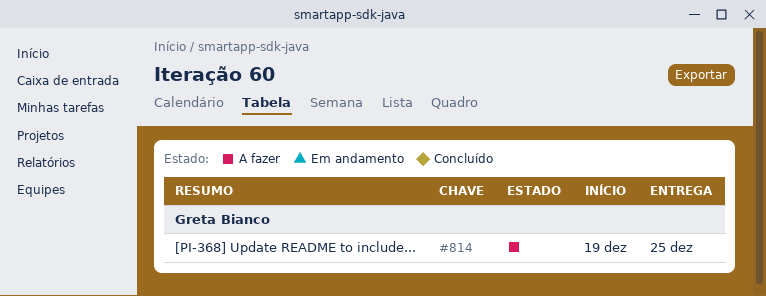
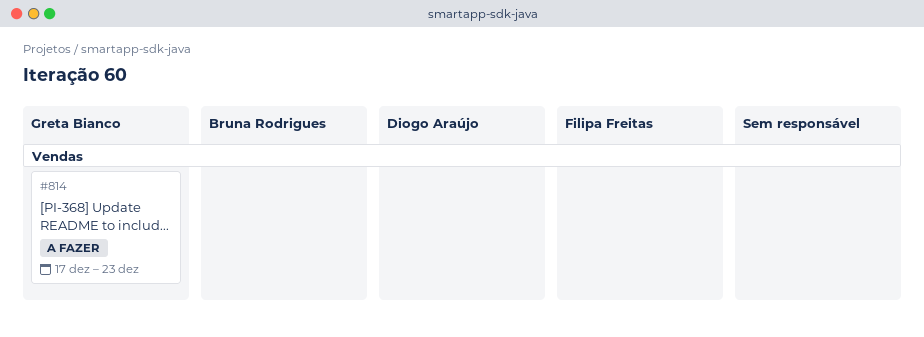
#814, start: Dec 19 -> Dec 17
#814, due: Dec 25 -> Dec 23

